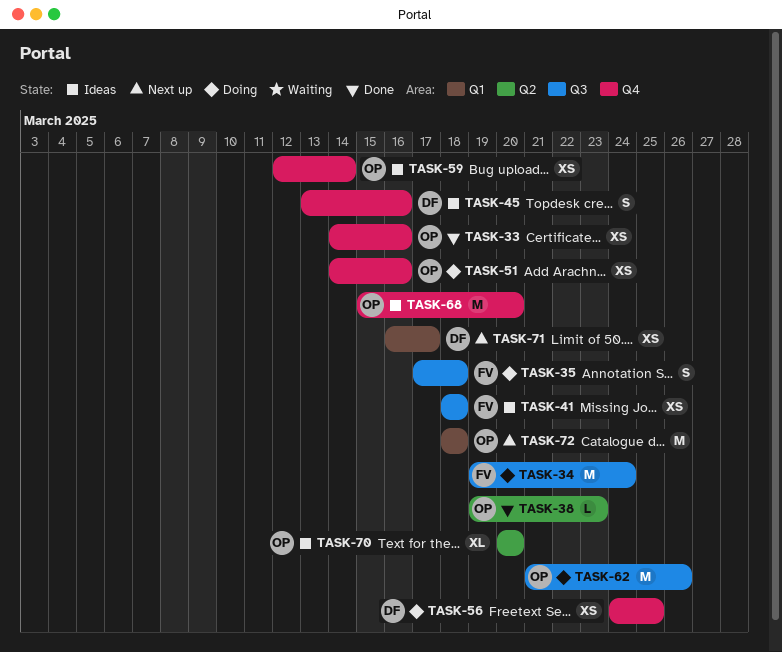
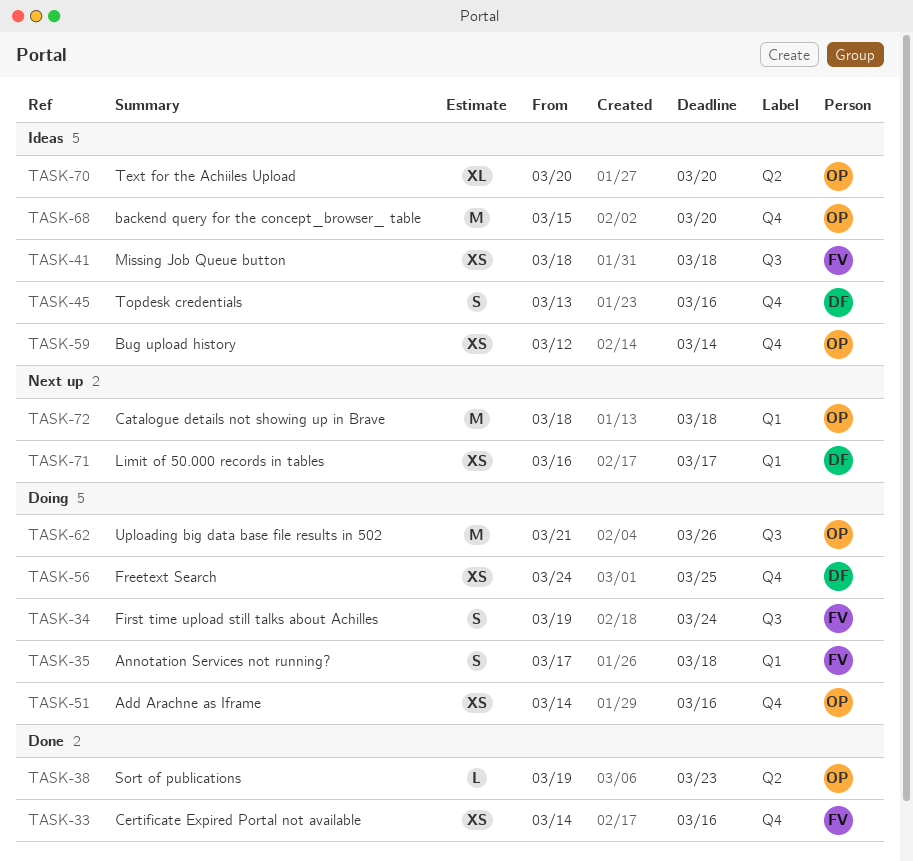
TASK-33, owner: OP -> FV
TASK-34, estimate: M -> S
TASK-35, label: Q3 -> Q1

